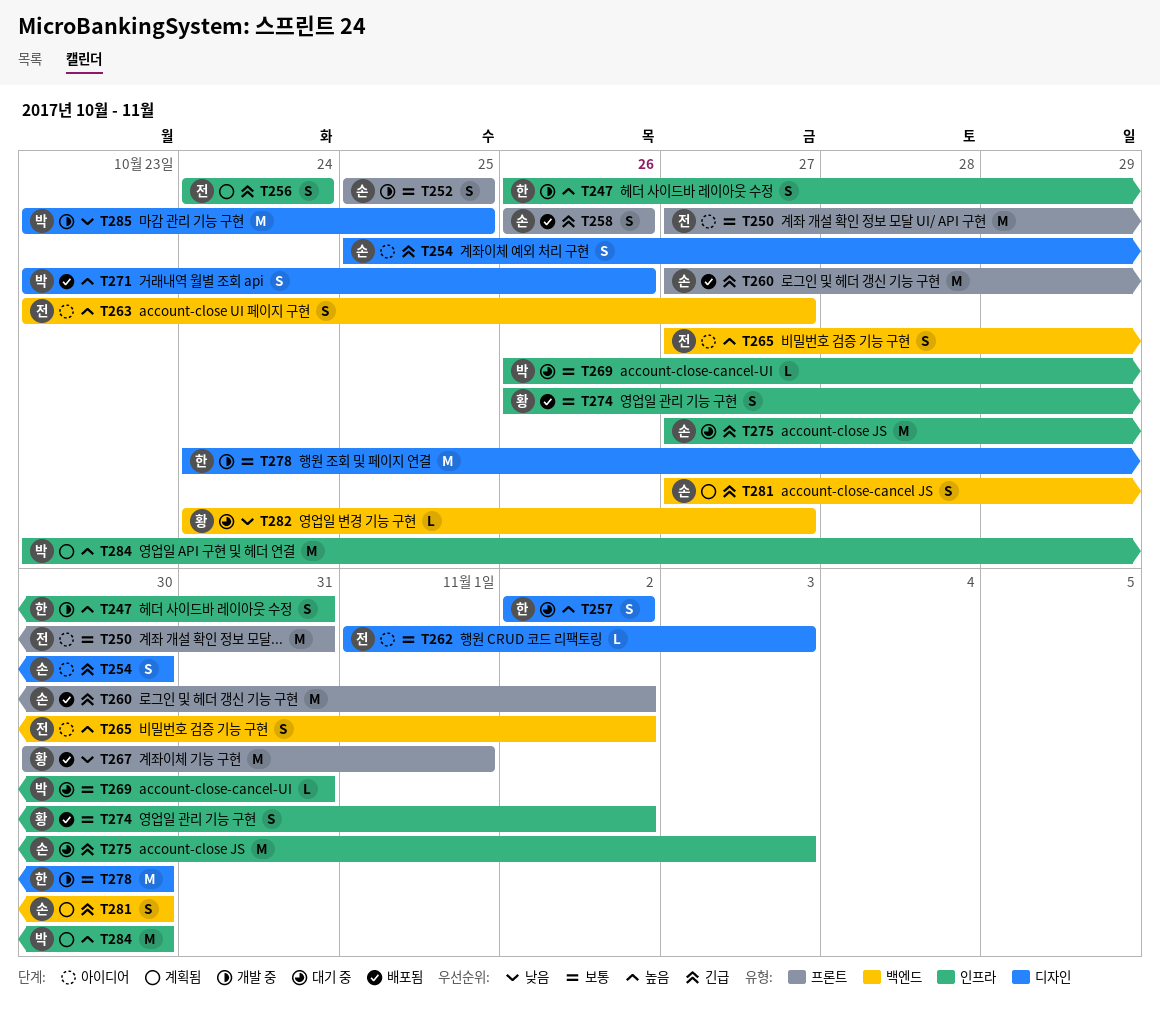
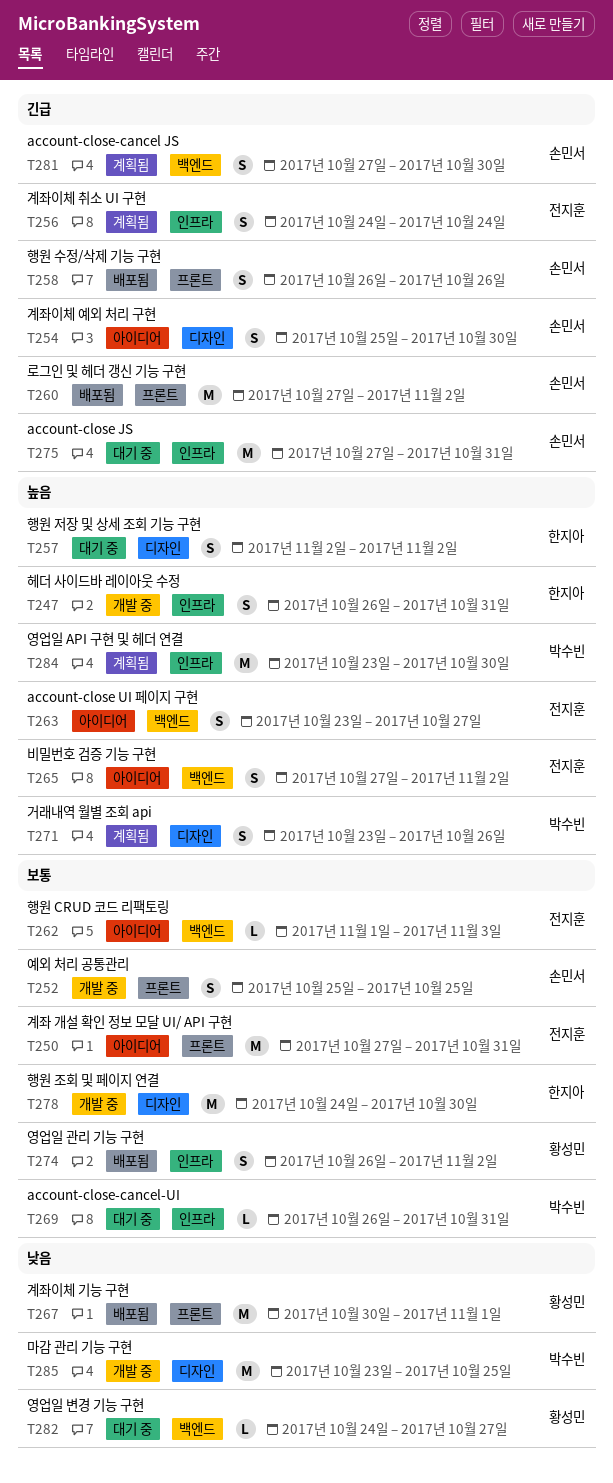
T262, label: 디자인 -> 백엔드
T271, status: 배포됨 -> 계획됨
T275, due: Nov 3 -> Oct 31

